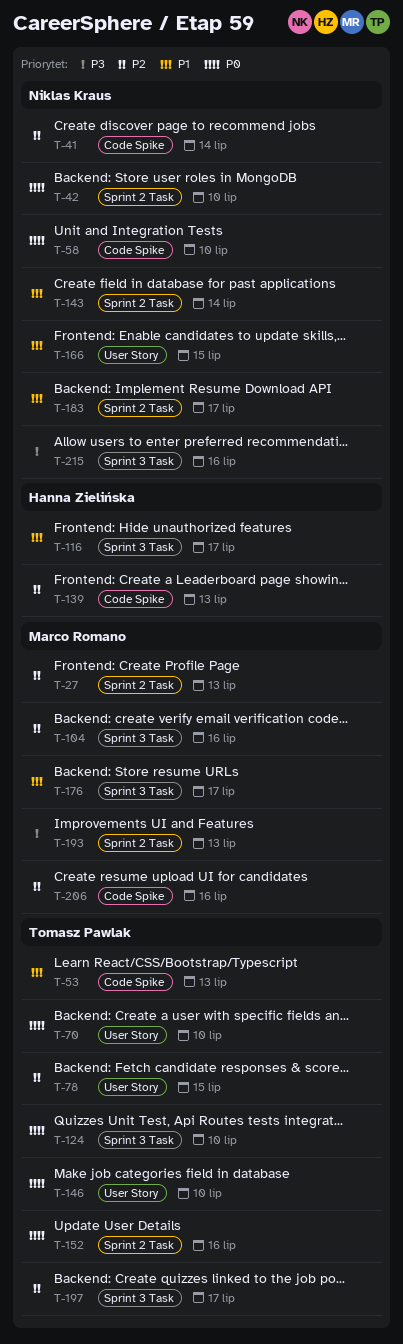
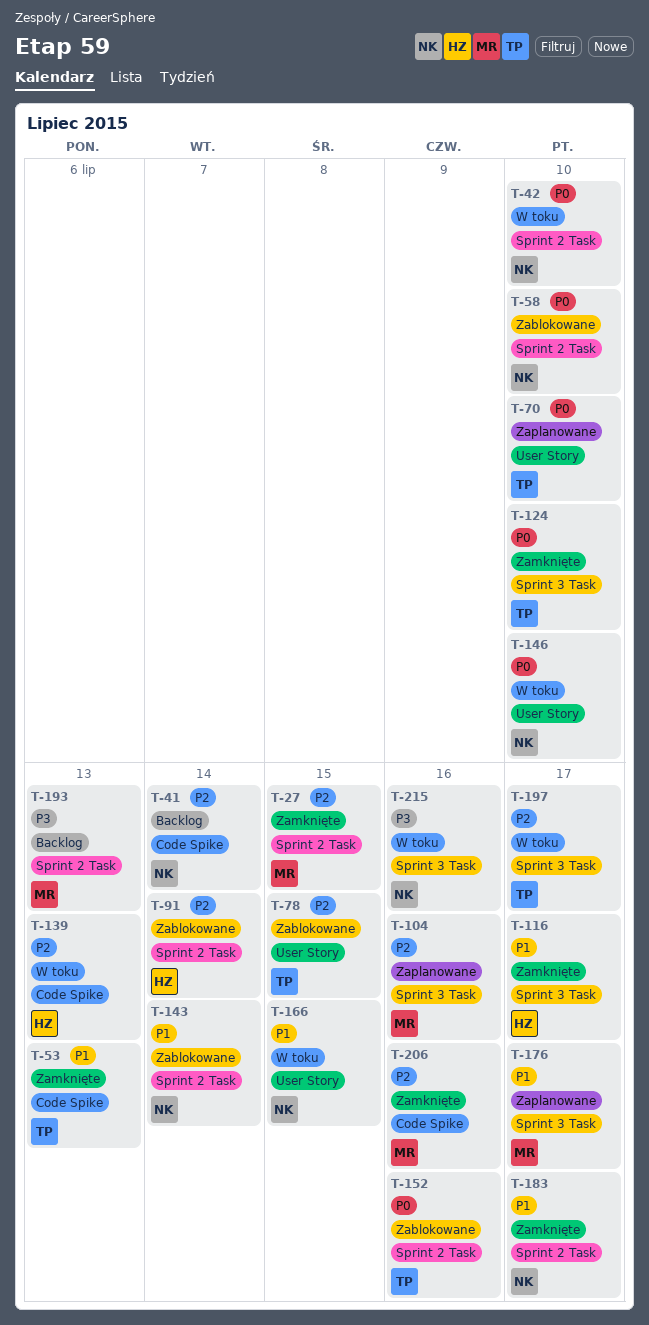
T-27, due: Jul 13 -> Jul 15
T-58, label: Code Spike -> Sprint 2 Task
T-91: none -> present
T-146, owner: Tomasz Pawlak -> Niklas Kraus

